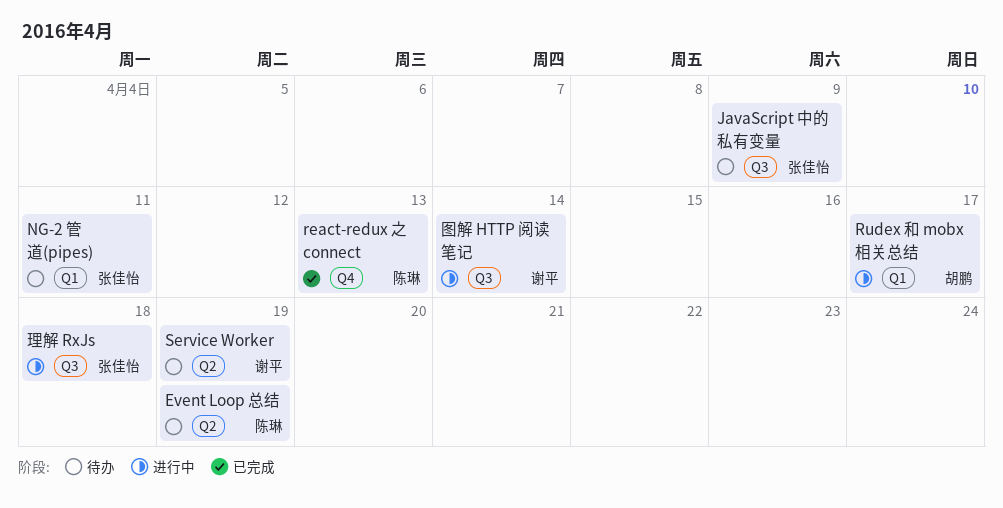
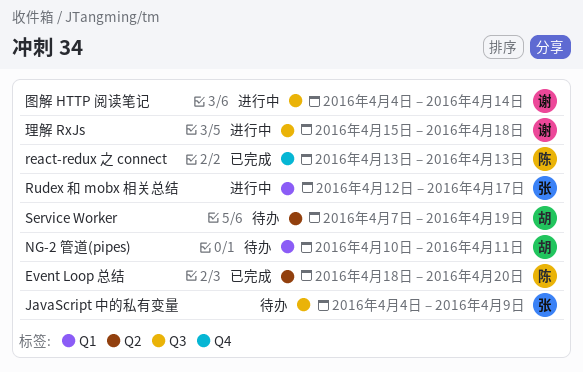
Event Loop 总结, status: 待办 -> 已完成
Event Loop 总结, due: Apr 19 -> Apr 20
NG-2 管道(pipes), owner: 张佳怡 -> 胡鹏
Rudex 和 mobx 相关总结, owner: 胡鹏 -> 张佳怡
Service Worker, owner: 谢平 -> 胡鹏
理解 RxJs, owner: 张佳怡 -> 谢平

